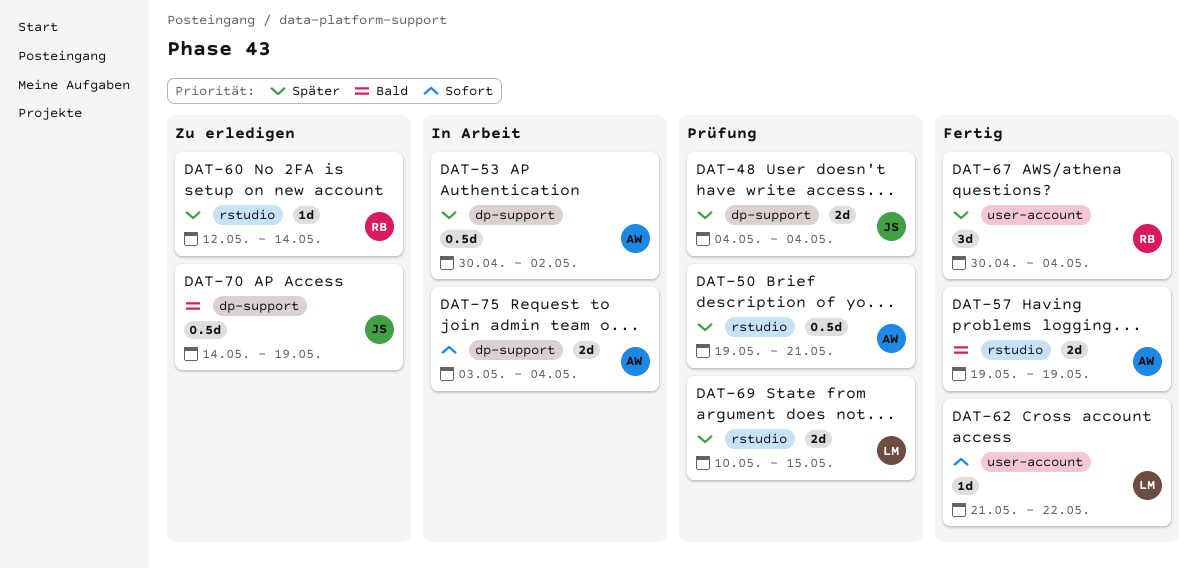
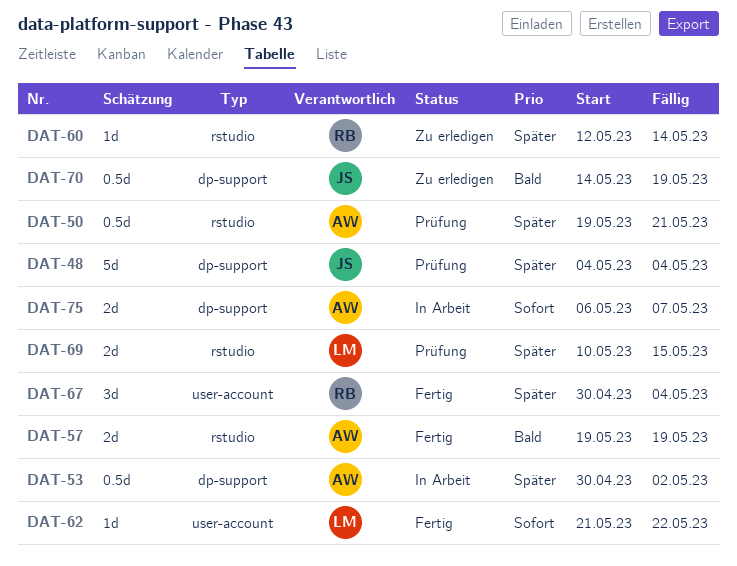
DAT-48, estimate: 2d -> 5d
DAT-75, start: May 3 -> May 6
DAT-75, due: May 4 -> May 7

